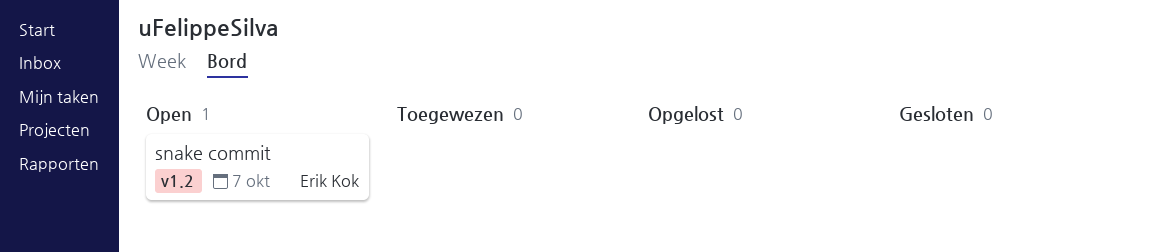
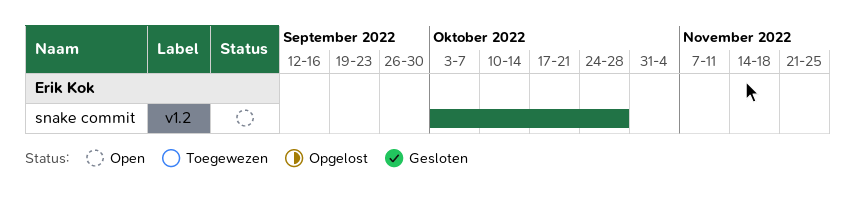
snake commit, due: Oct 7 -> Oct 28

